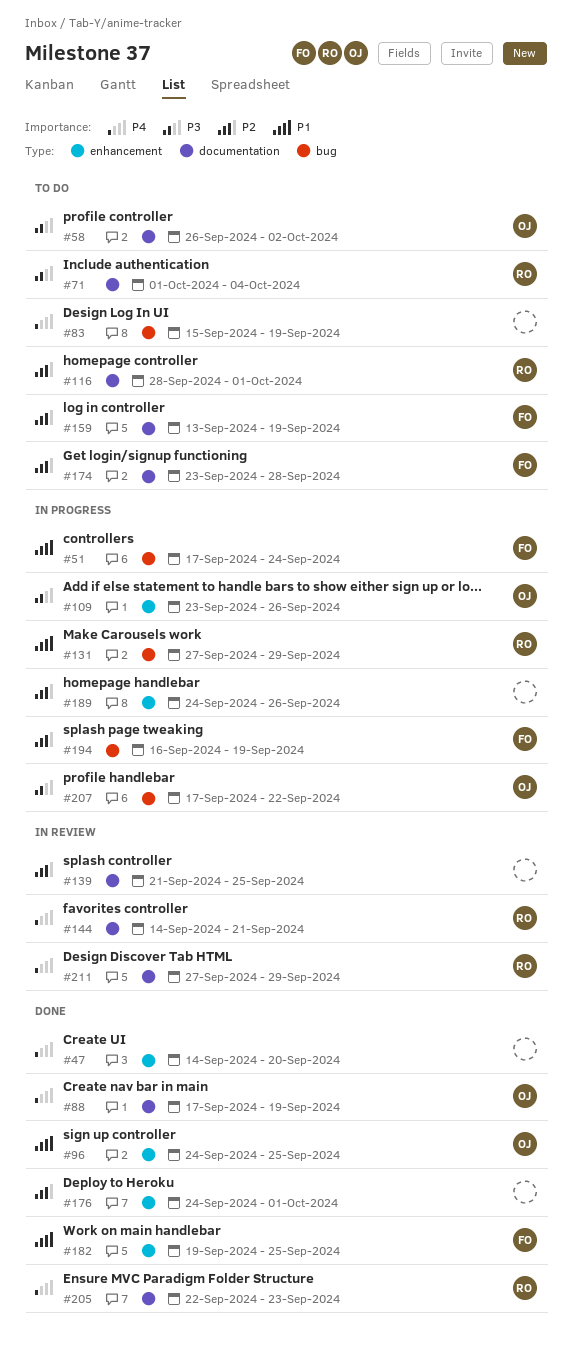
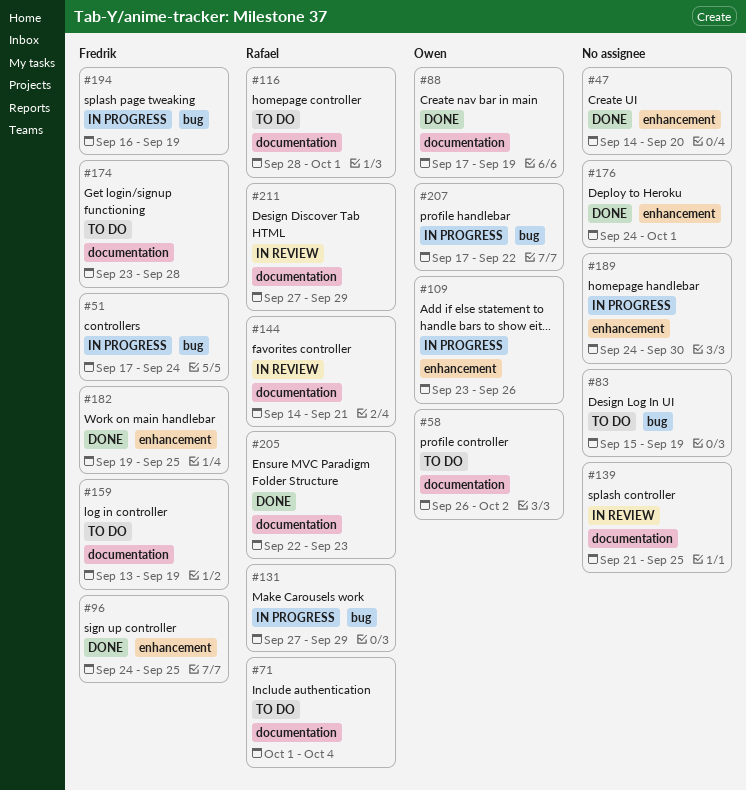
#96, owner: Owen -> Fredrik
#189, due: Sep 26 -> Sep 30

